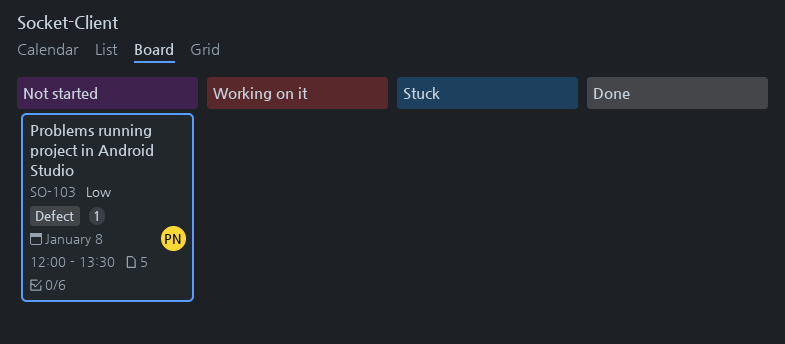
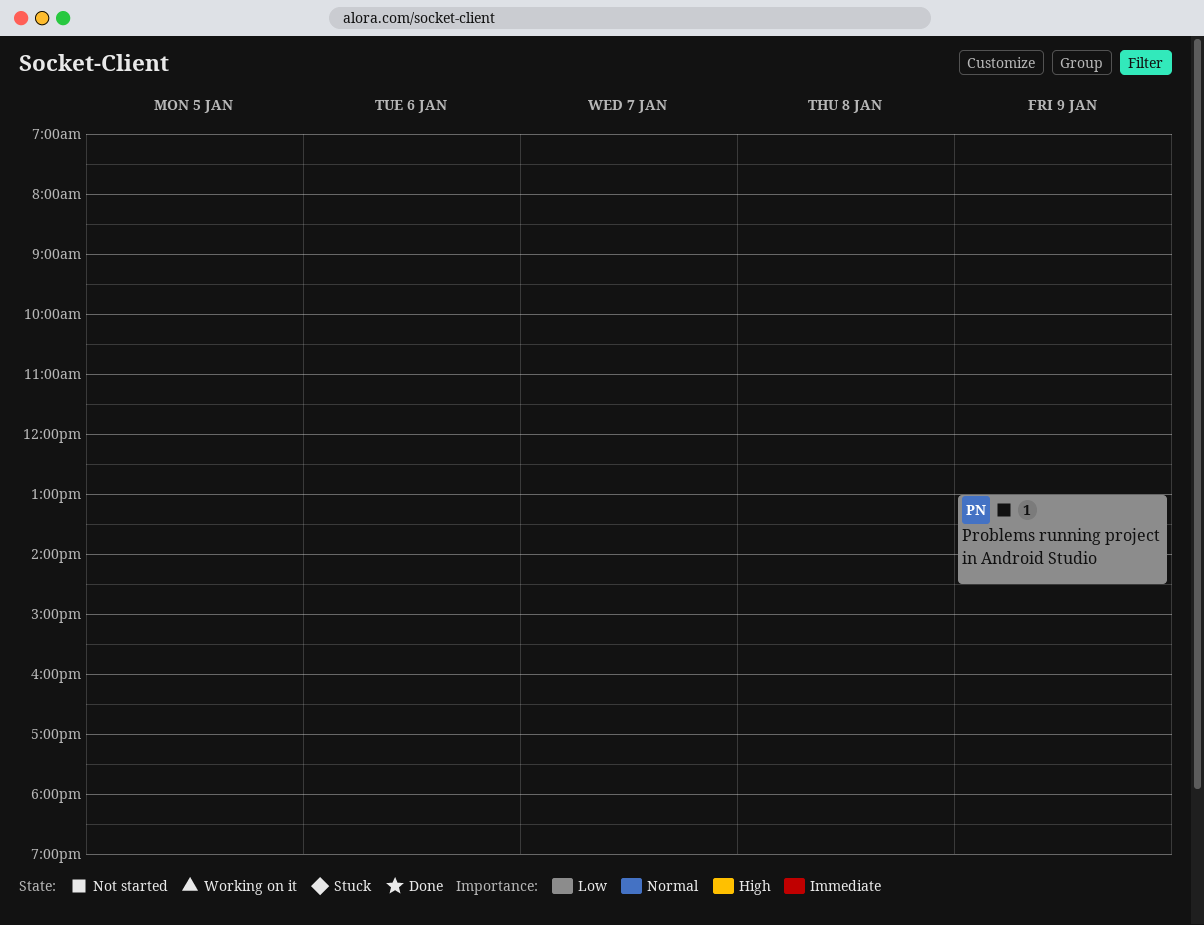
Problems running project in Android Studio, day: Jan 8 -> Jan 9
Problems running project in Android Studio, begins: 12:00 -> 13:00
Problems running project in Android Studio, ends: 13:30 -> 14:30

